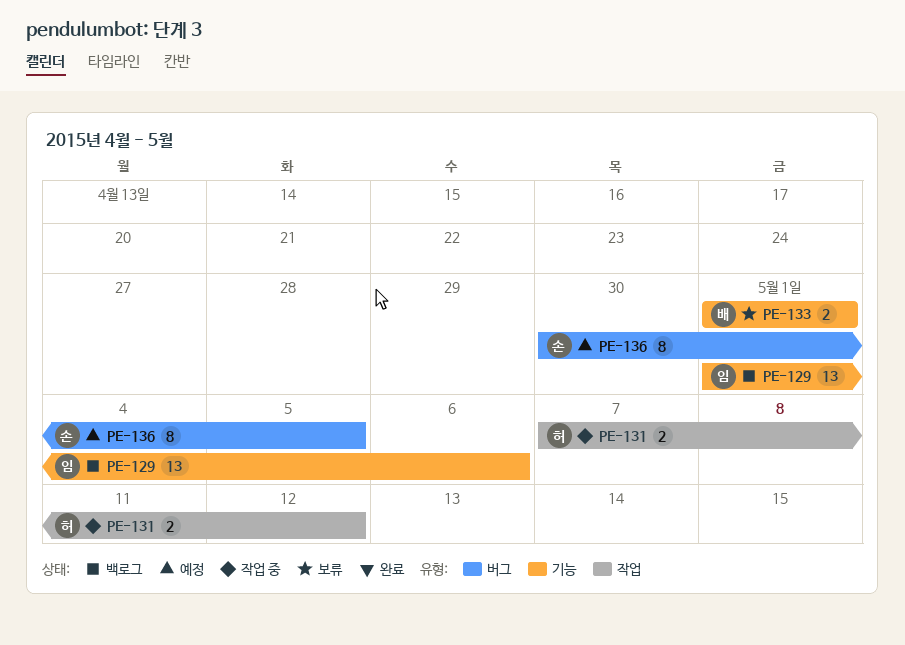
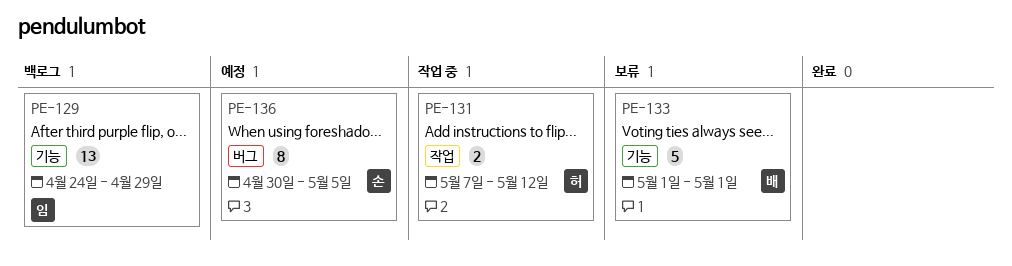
PE-129, start: May 1 -> Apr 24
PE-129, due: May 6 -> Apr 29
PE-133, estimate: 2 -> 5

